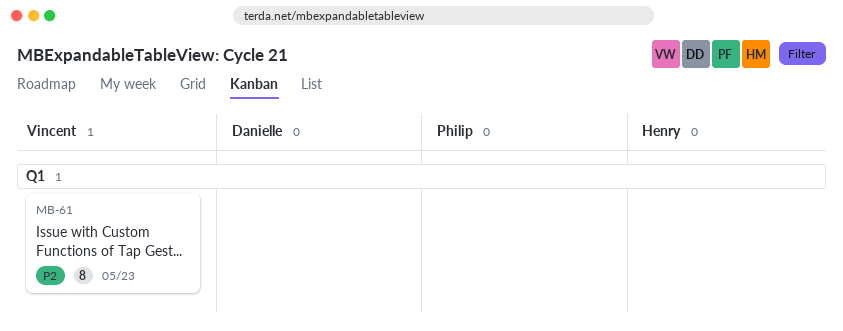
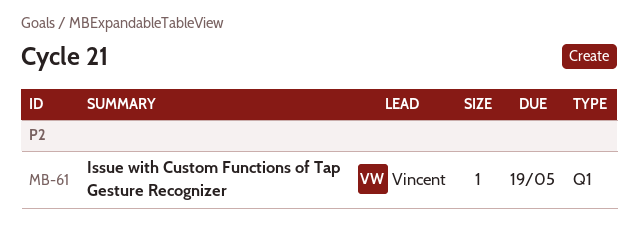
MB-61, estimate: 8 -> 1
MB-61, due: May 23 -> May 19

